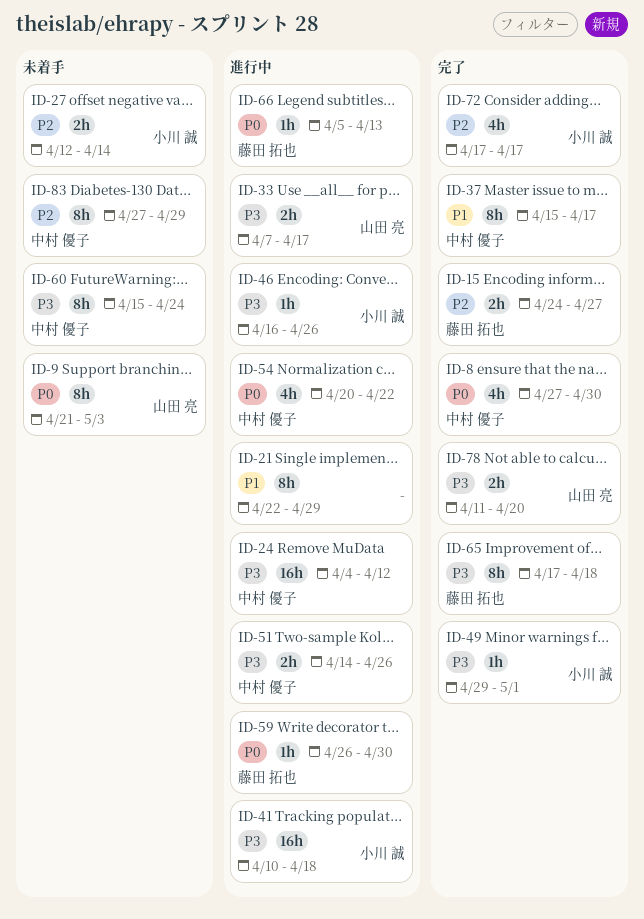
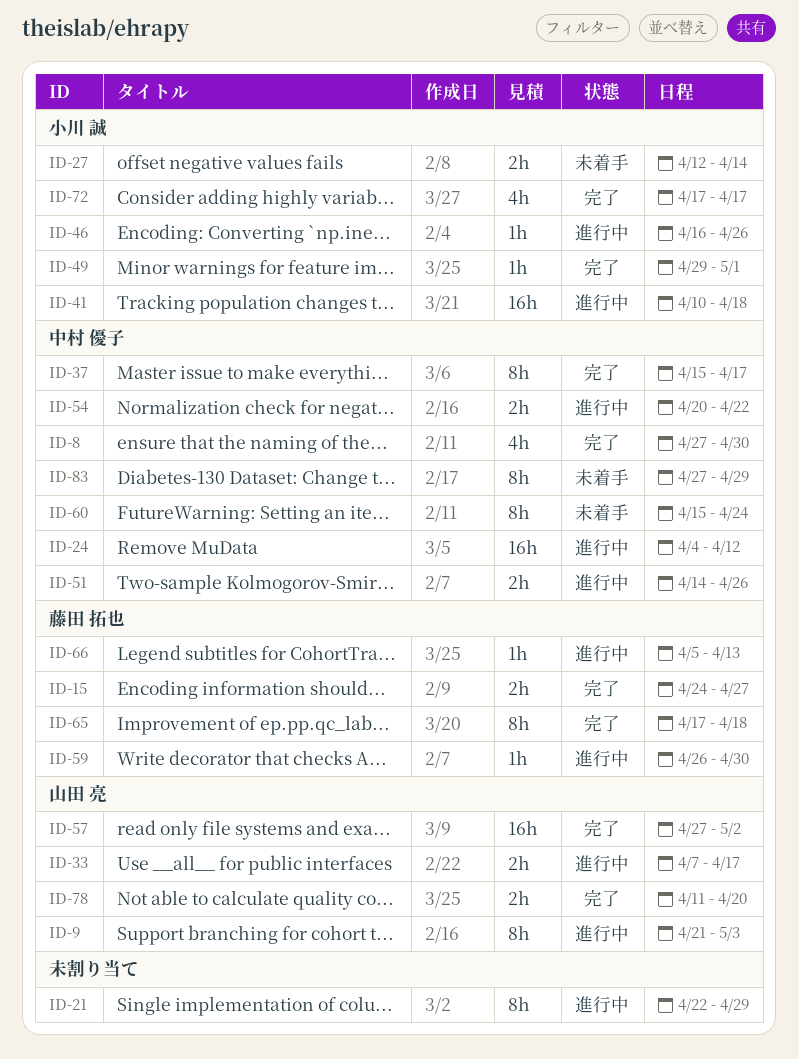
ID-9, status: 未着手 -> 進行中
ID-54, estimate: 4h -> 2h
ID-57: none -> present

